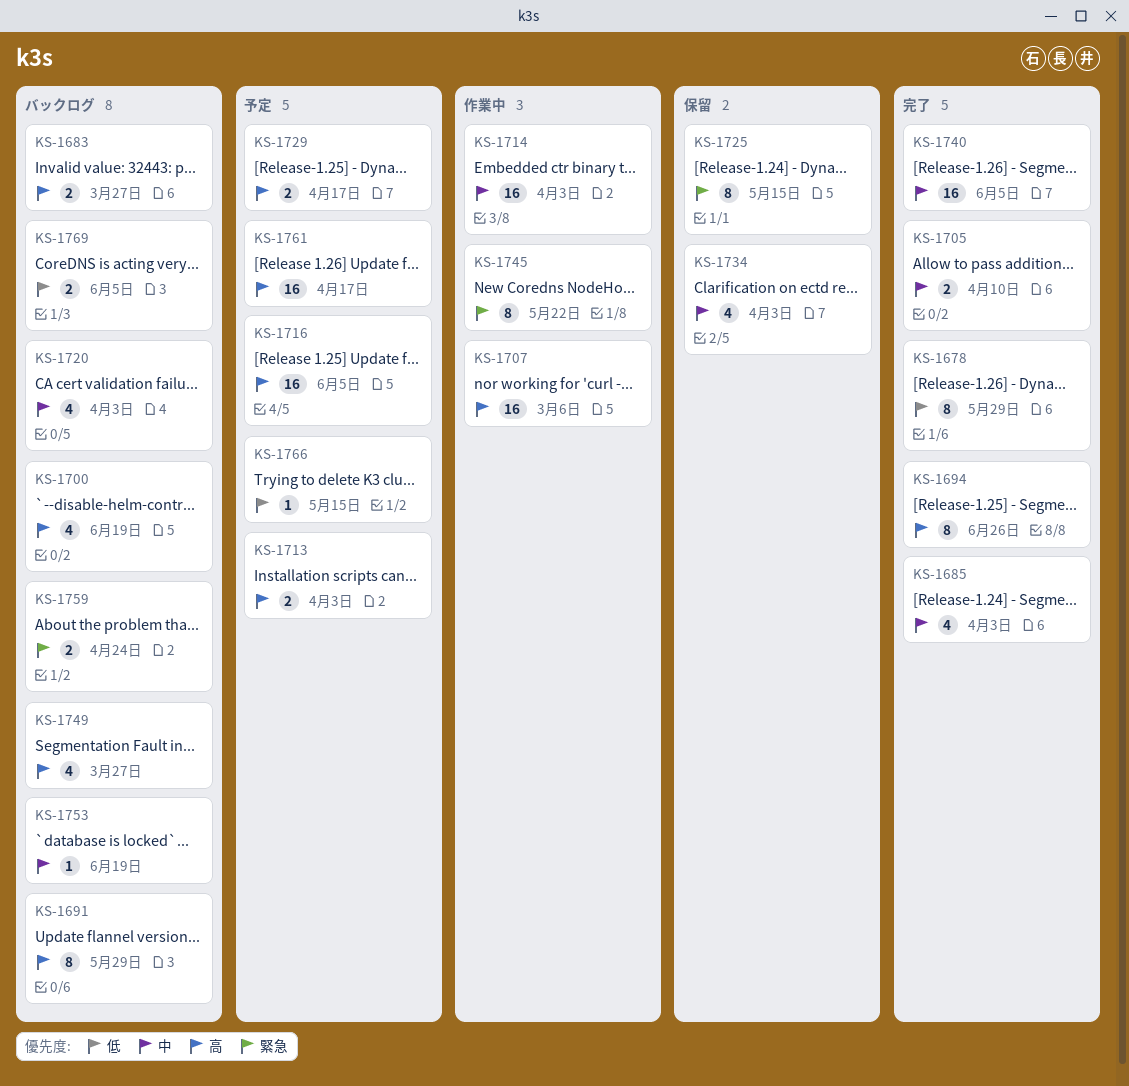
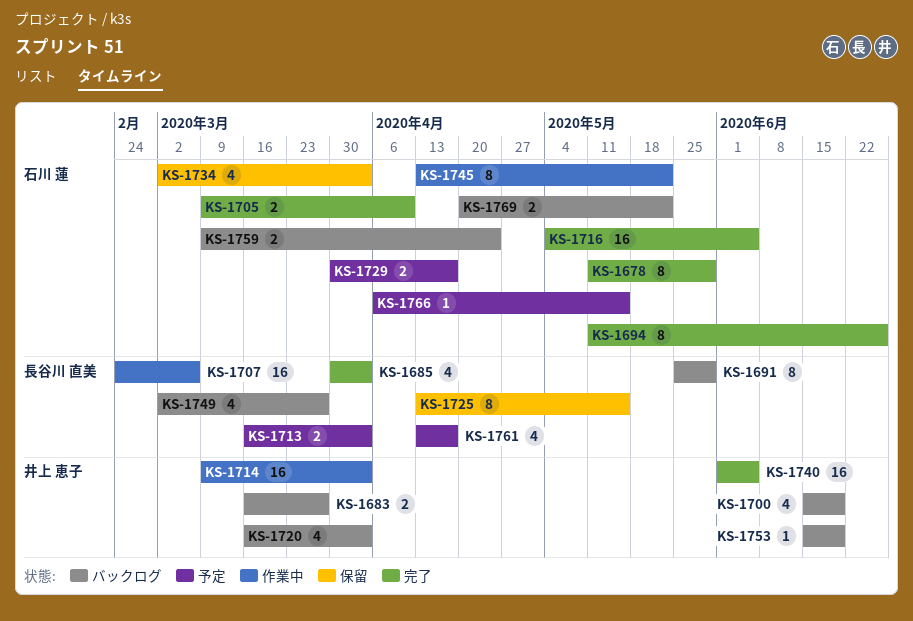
KS-1716, status: 予定 -> 完了
KS-1761, estimate: 16 -> 4
KS-1769, due: Jun 5 -> May 22

